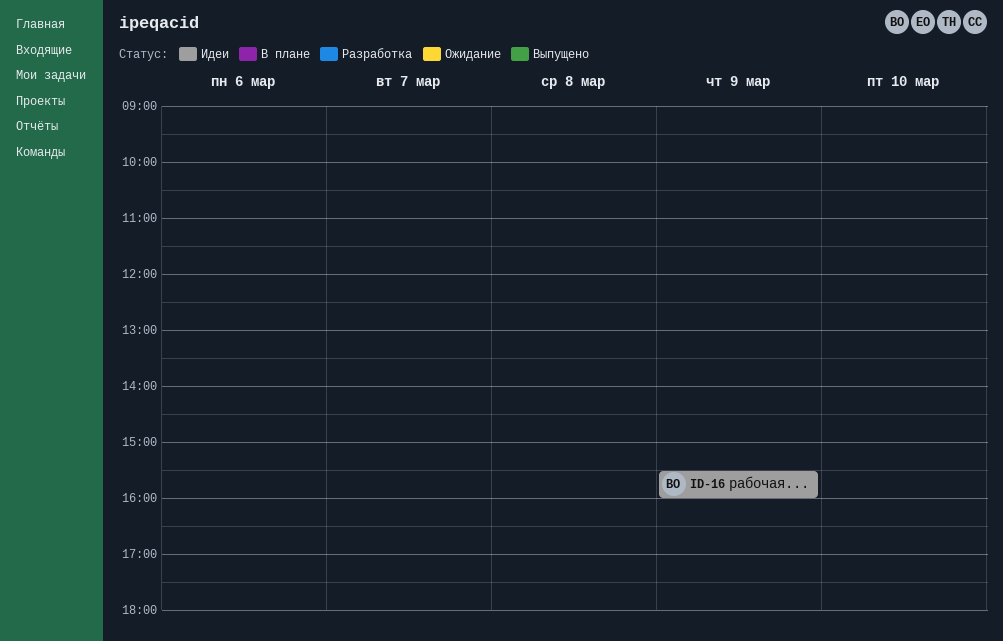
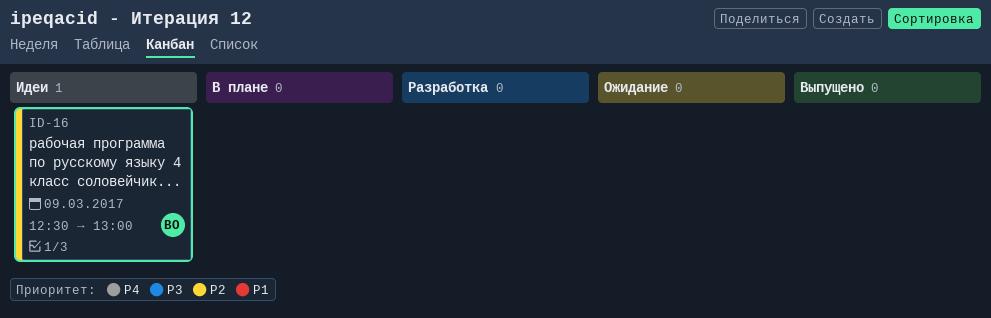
ID-16, begins: 15:30 -> 12:30
ID-16, ends: 16:00 -> 13:00

